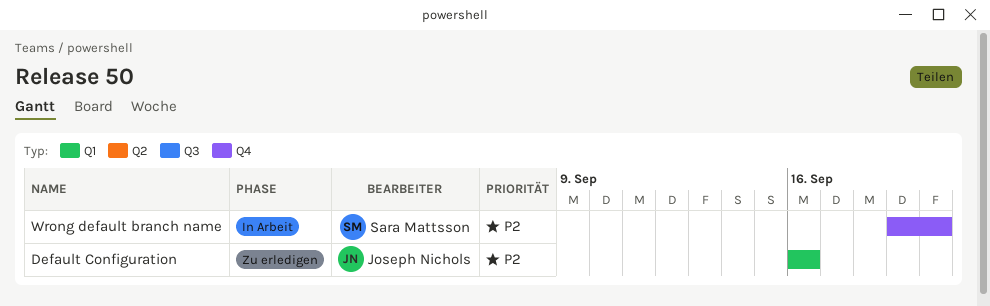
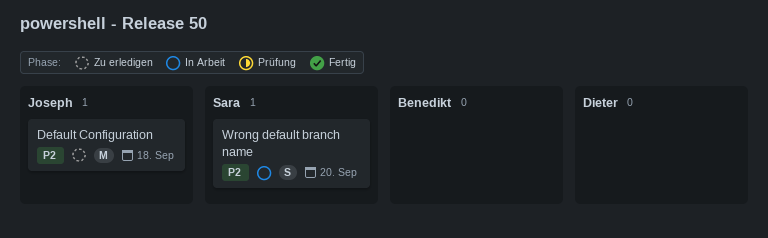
Default Configuration, due: Sep 16 -> Sep 18

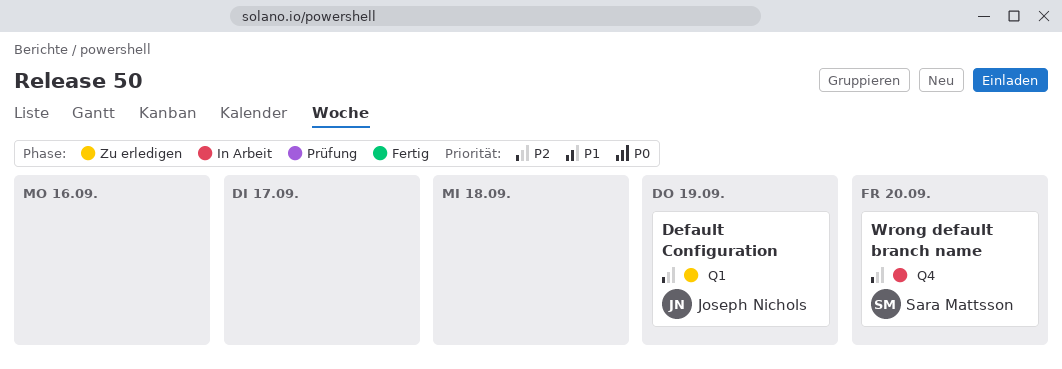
Default Configuration, due: Sep 18 -> Sep 19

